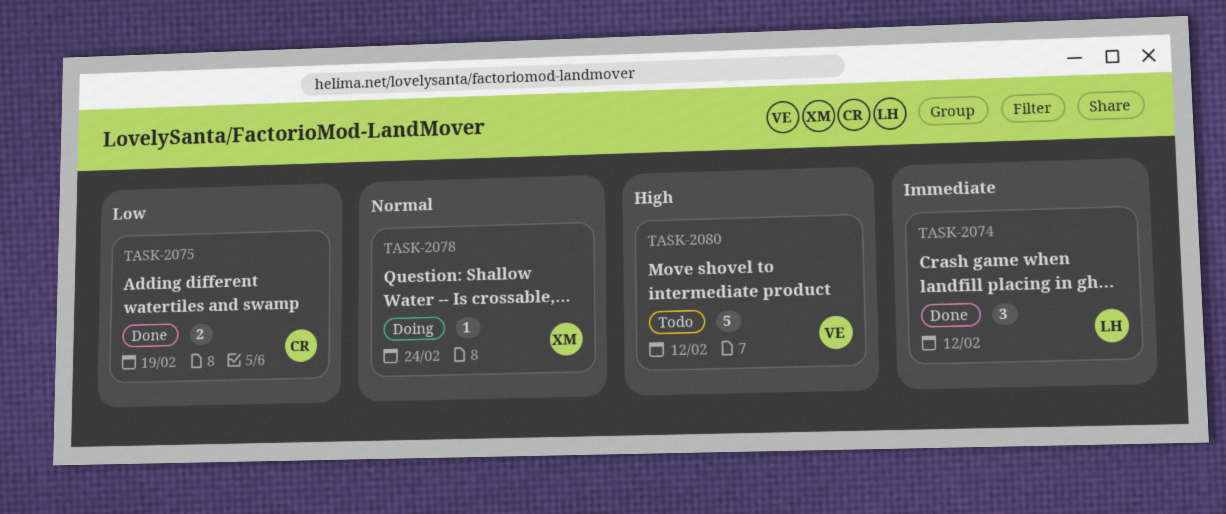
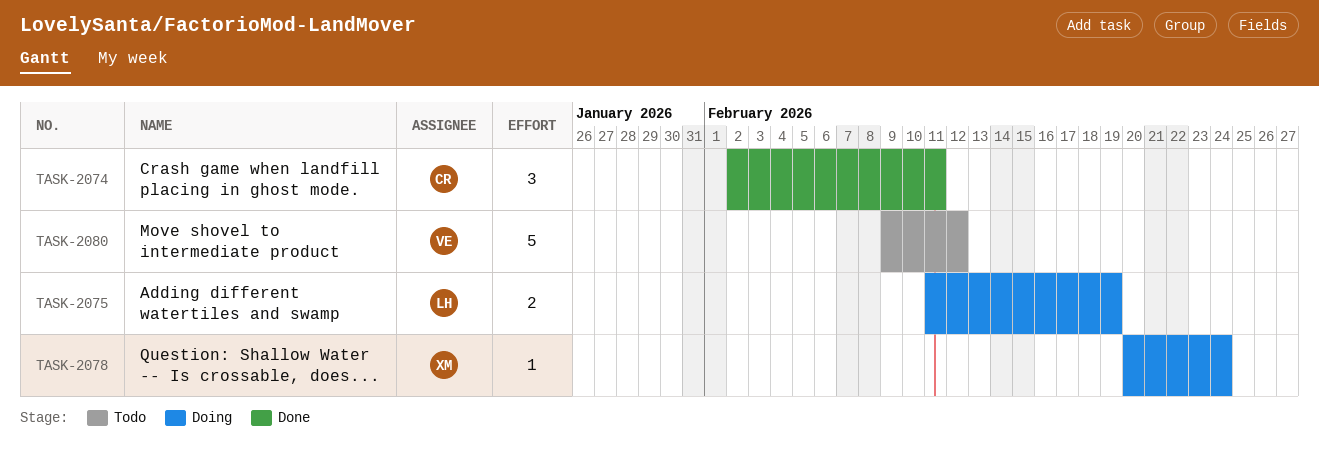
TASK-2074, owner: LH -> CR
TASK-2074, due: Feb 12 -> Feb 11
TASK-2075, status: Done -> Doing
TASK-2075, owner: CR -> LH

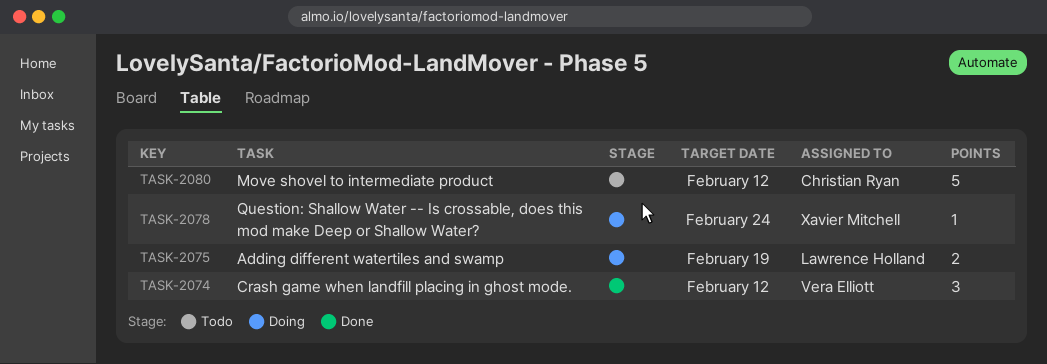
TASK-2074, owner: Christian Ryan -> Vera Elliott
TASK-2074, due: Feb 11 -> Feb 12
TASK-2080, owner: Vera Elliott -> Christian Ryan

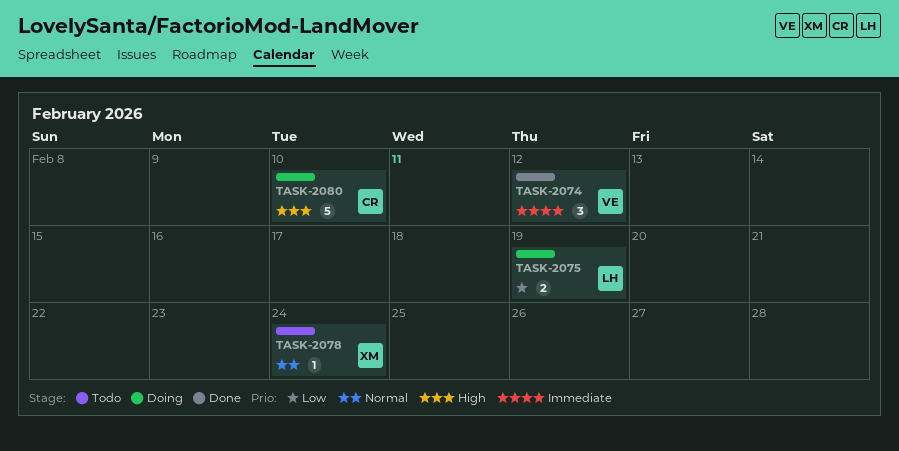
TASK-2078, status: Doing -> Todo
TASK-2080, status: Todo -> Doing
TASK-2080, due: Feb 12 -> Feb 10

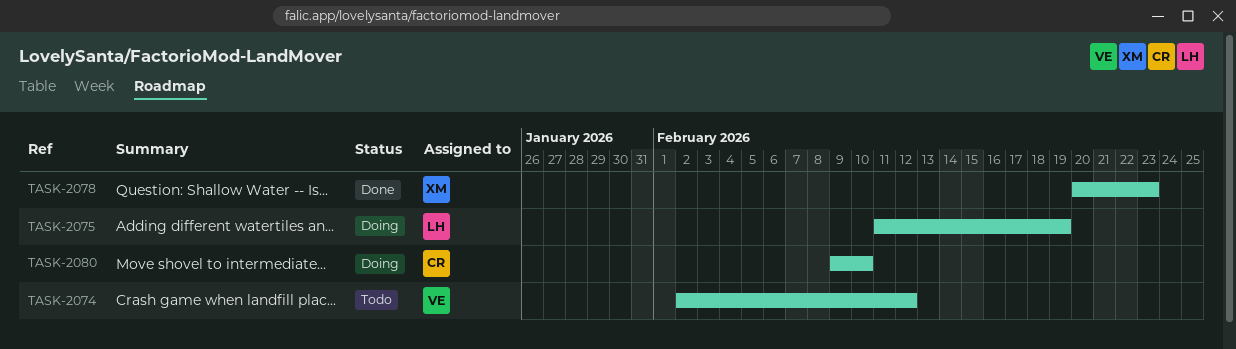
TASK-2074, status: Done -> Todo
TASK-2078, status: Todo -> Done
TASK-2078, due: Feb 24 -> Feb 23

